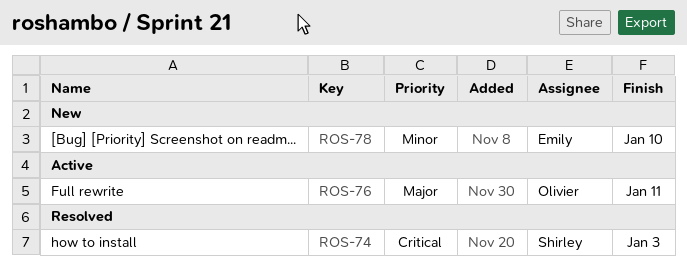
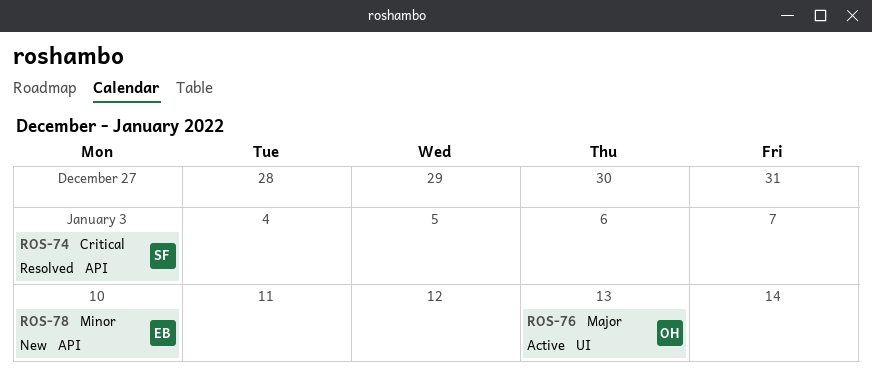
ROS-76, due: Jan 11 -> Jan 13

